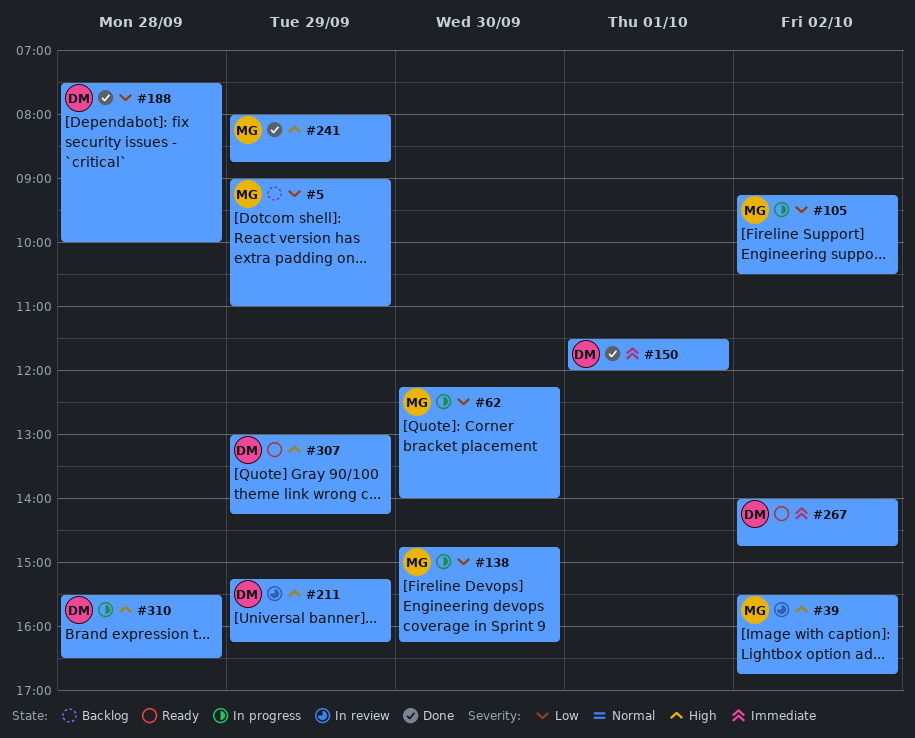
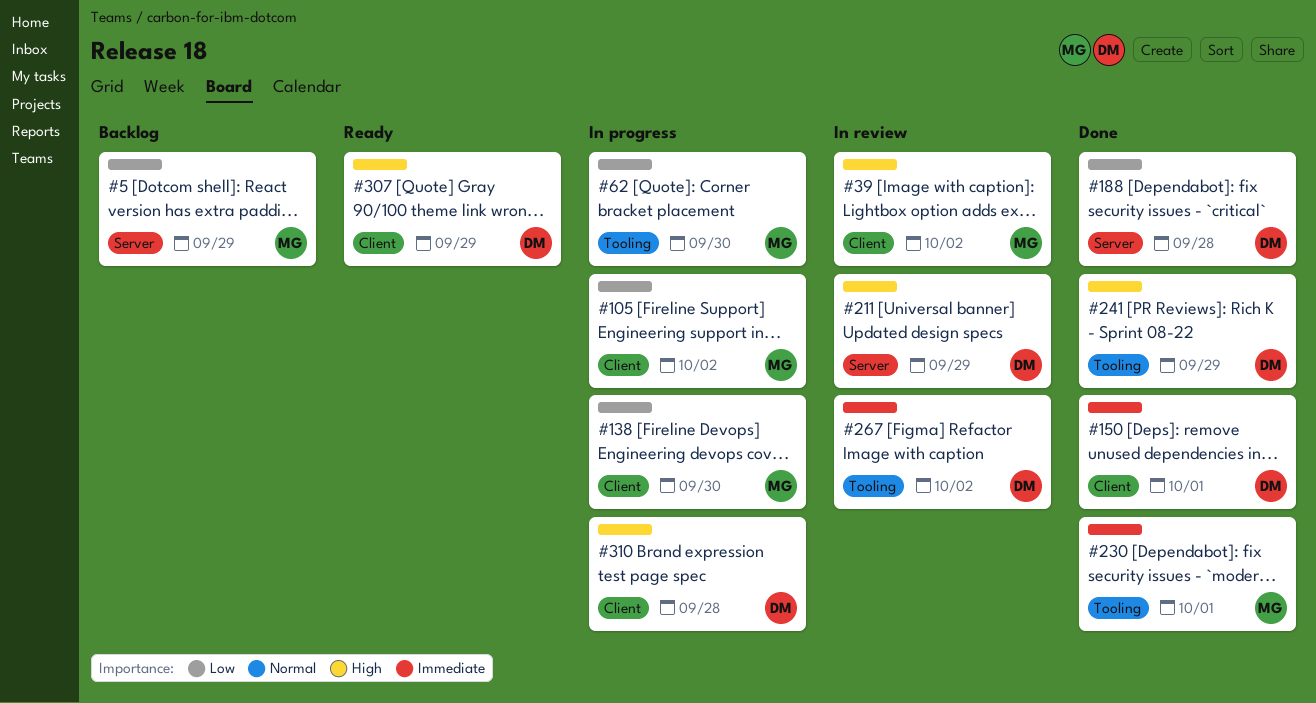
#230: none -> present
#241, owner: MG -> DM
#267, status: Ready -> In review

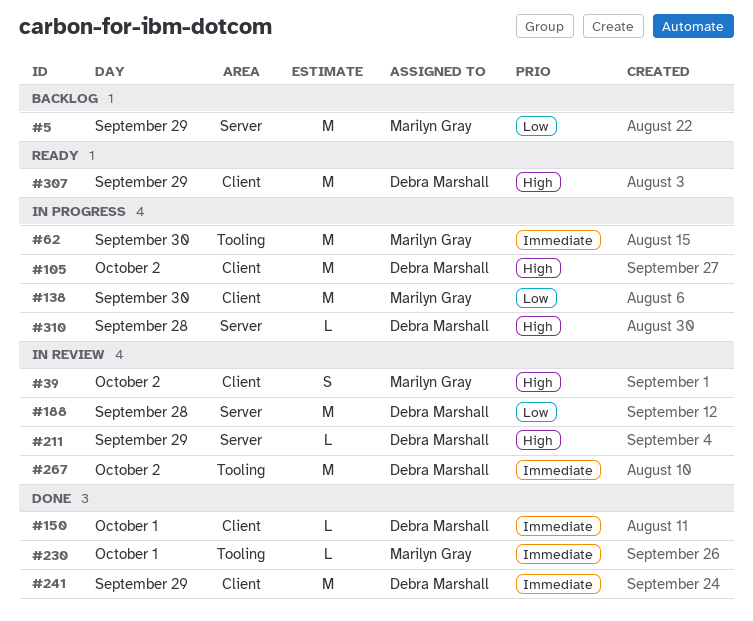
#62, priority: Low -> Immediate
#105, owner: Marilyn Gray -> Debra Marshall
#105, priority: Low -> High
#188, status: Done -> In review
#241, priority: High -> Immediate
#241, label: Tooling -> Client
#310, label: Client -> Server

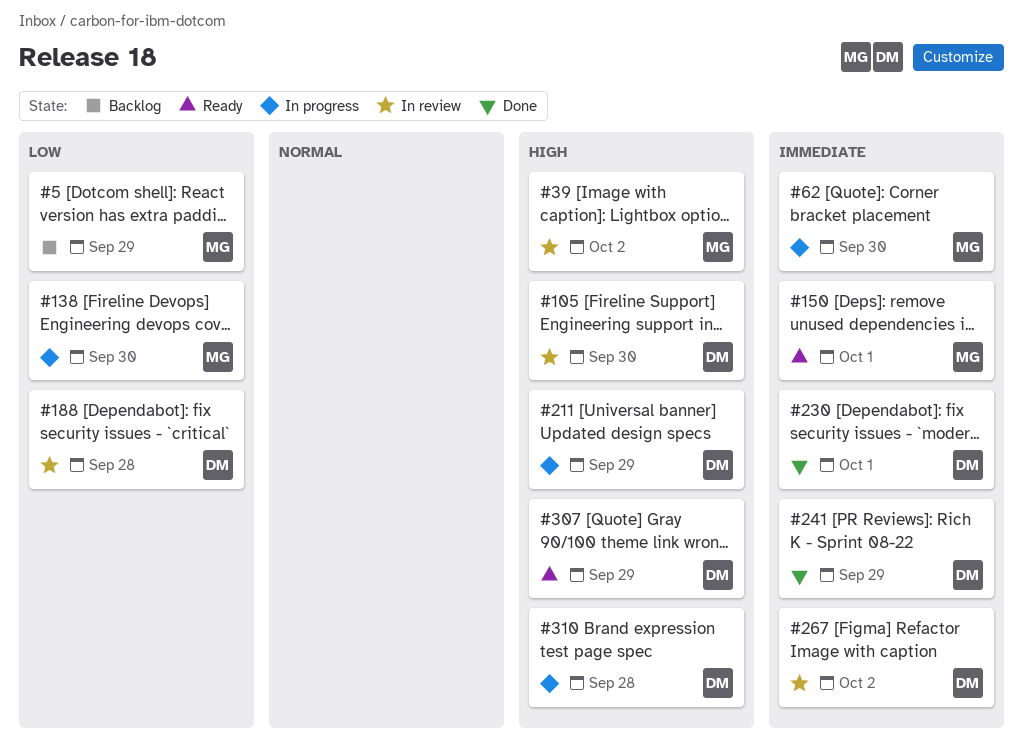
#105, status: In progress -> In review
#105, day: Oct 2 -> Sep 30
#150, status: Done -> Ready
#150, owner: Debra Marshall -> Marilyn Gray
#211, status: In review -> In progress
#230, owner: Marilyn Gray -> Debra Marshall

